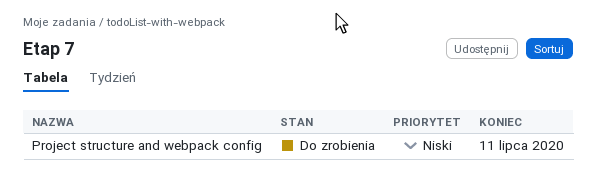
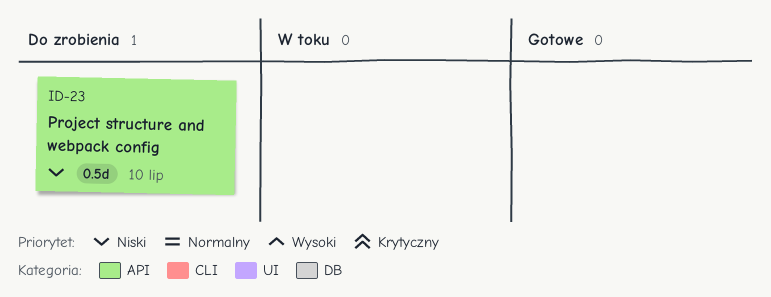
Project structure and webpack config, due: Jul 11 -> Jul 10

